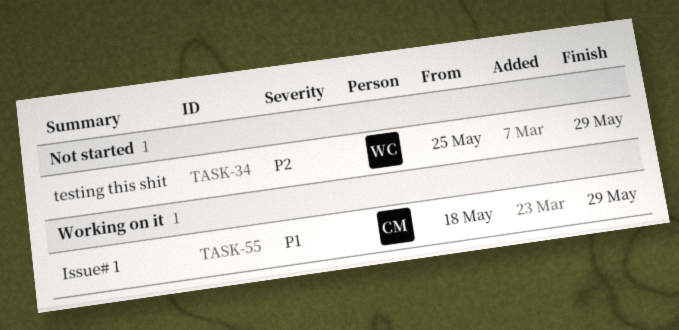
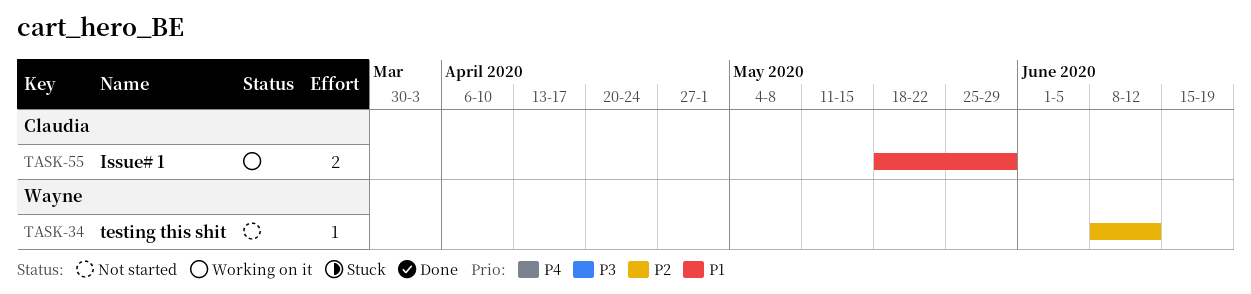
TASK-34, start: May 25 -> Jun 8
TASK-34, due: May 29 -> Jun 12

